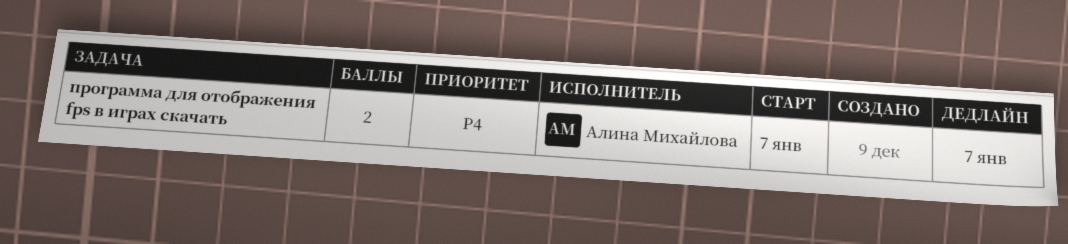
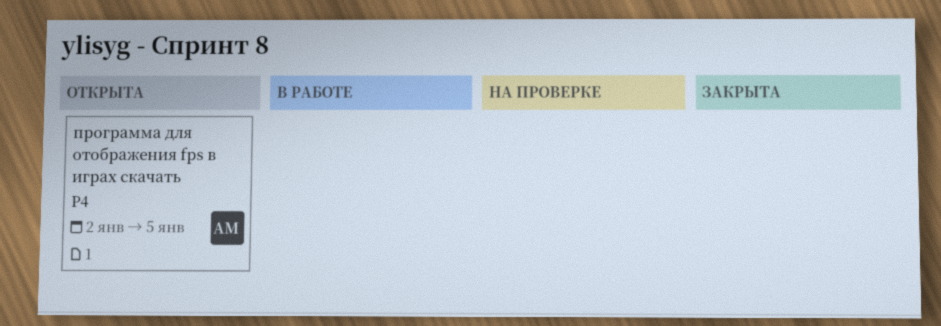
программа для отображения fps в играх скачать, start: Jan 7 -> Jan 2
программа для отображения fps в играх скачать, due: Jan 7 -> Jan 5

